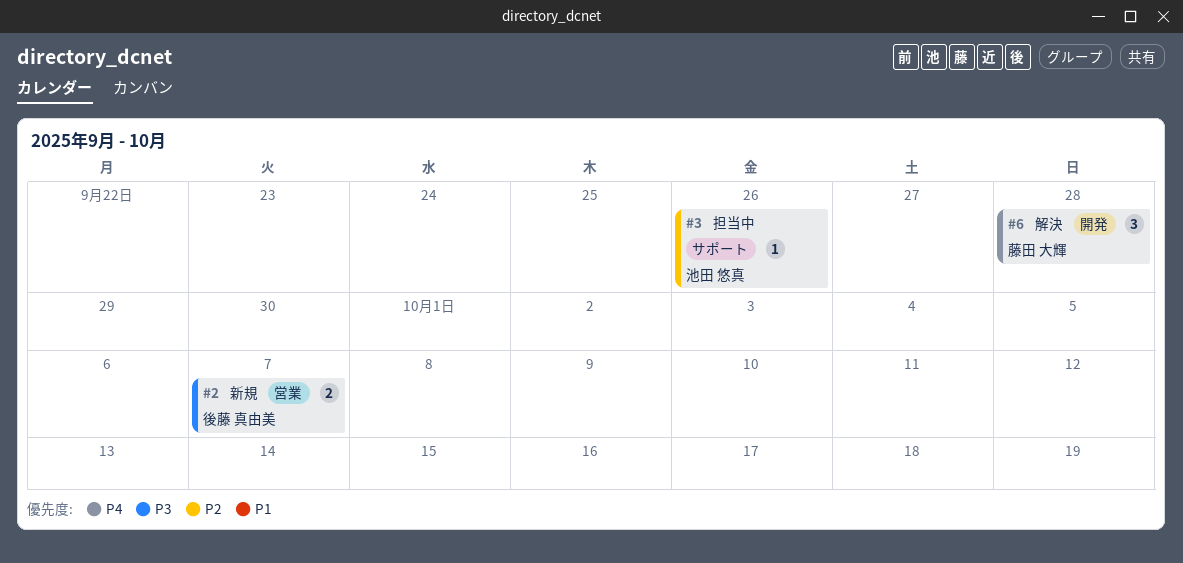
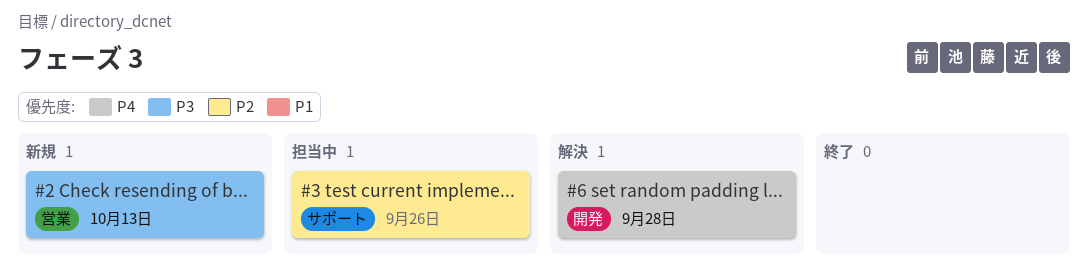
#2, due: Oct 7 -> Oct 13

